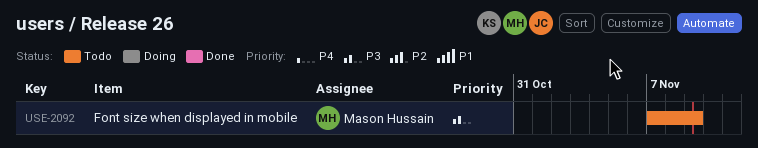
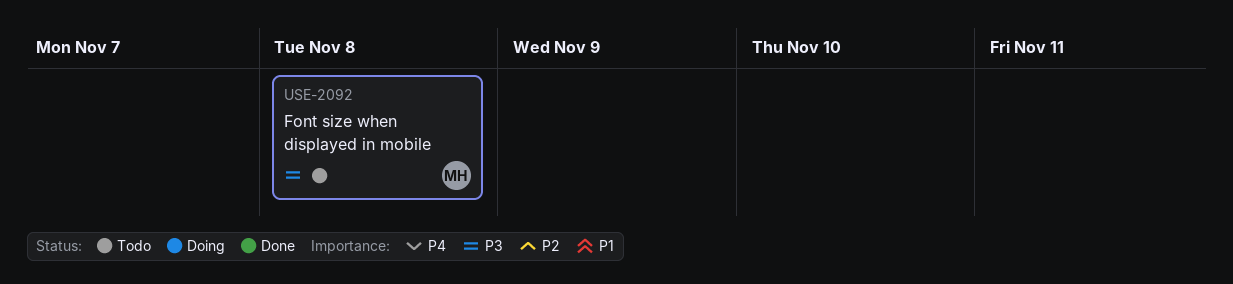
USE-2092, due: Nov 9 -> Nov 8

